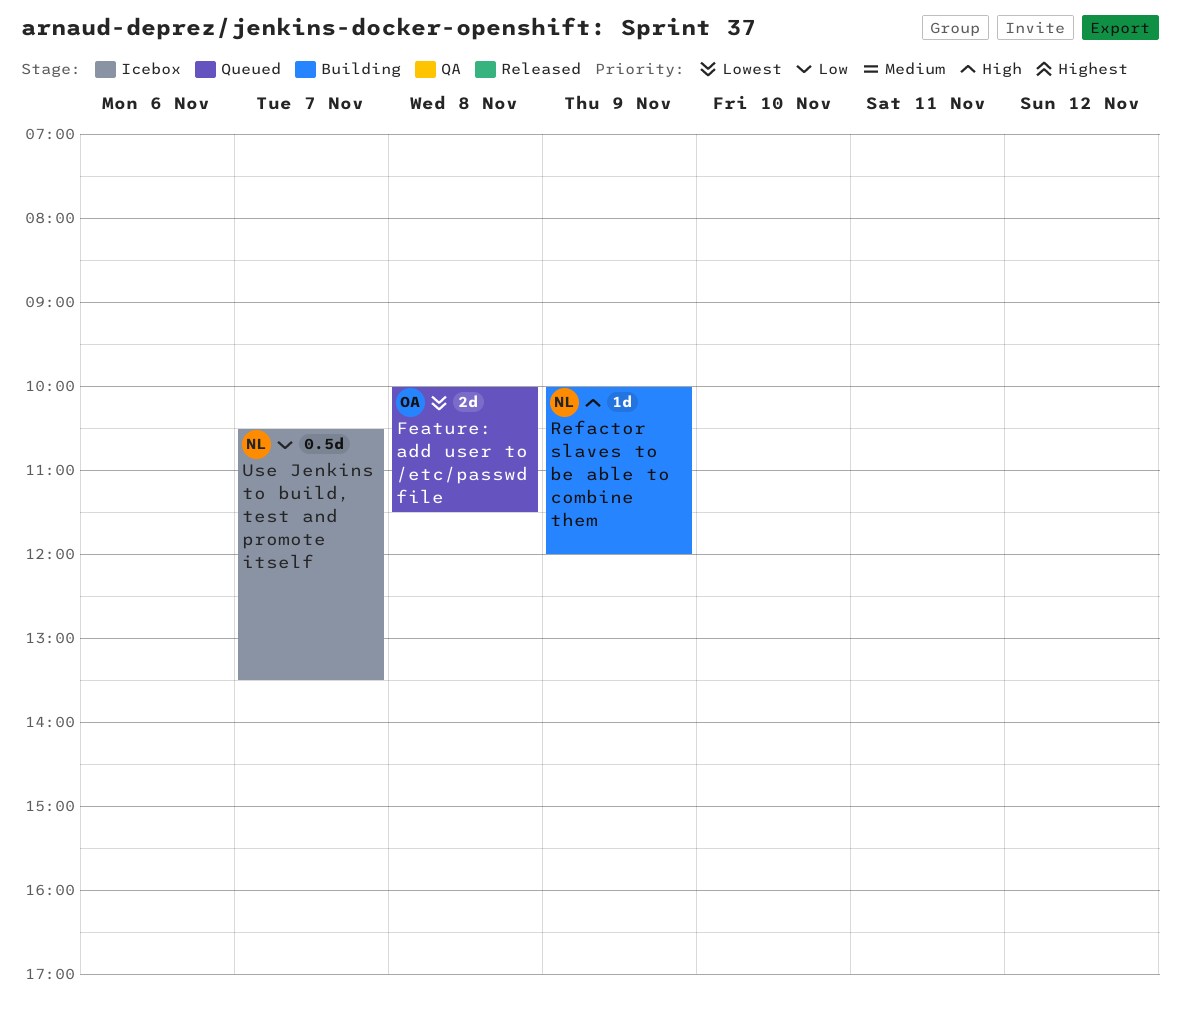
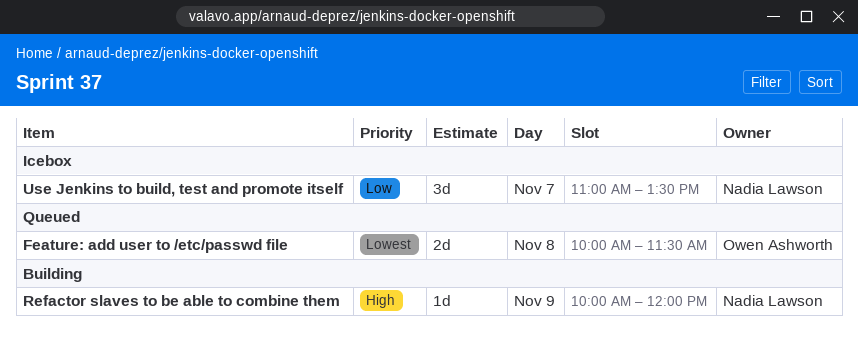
Use Jenkins to build, test and promote itself, estimate: 0.5d -> 3d
Use Jenkins to build, test and promote itself, begins: 10:30 -> 11:00

